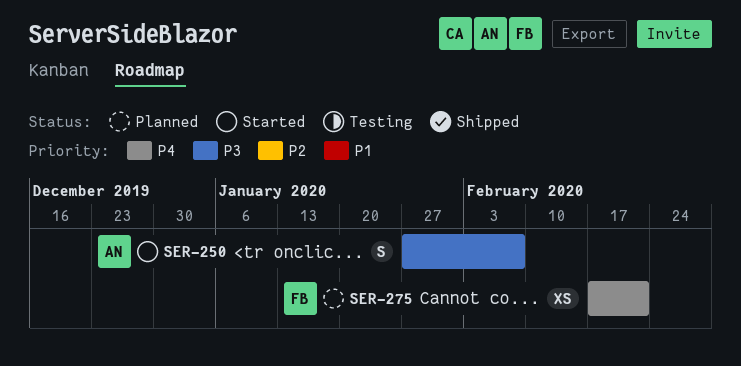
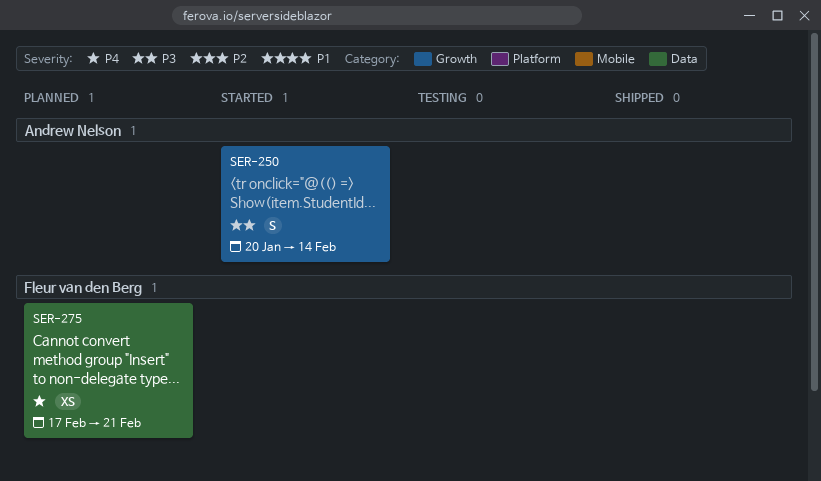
SER-250, start: Jan 27 -> Jan 20
SER-250, due: Feb 7 -> Feb 14

